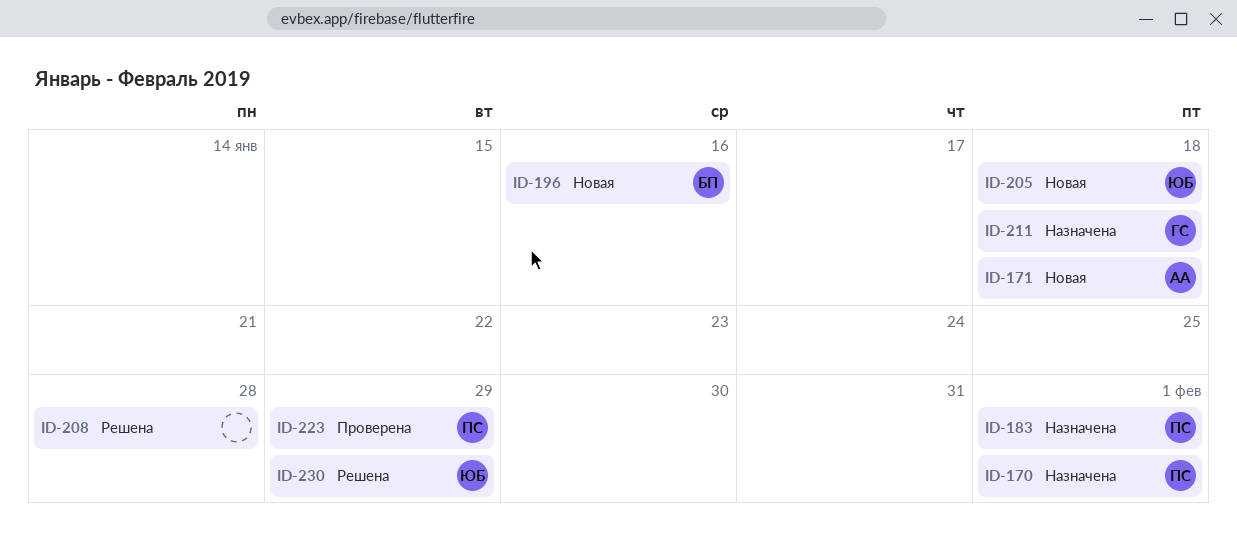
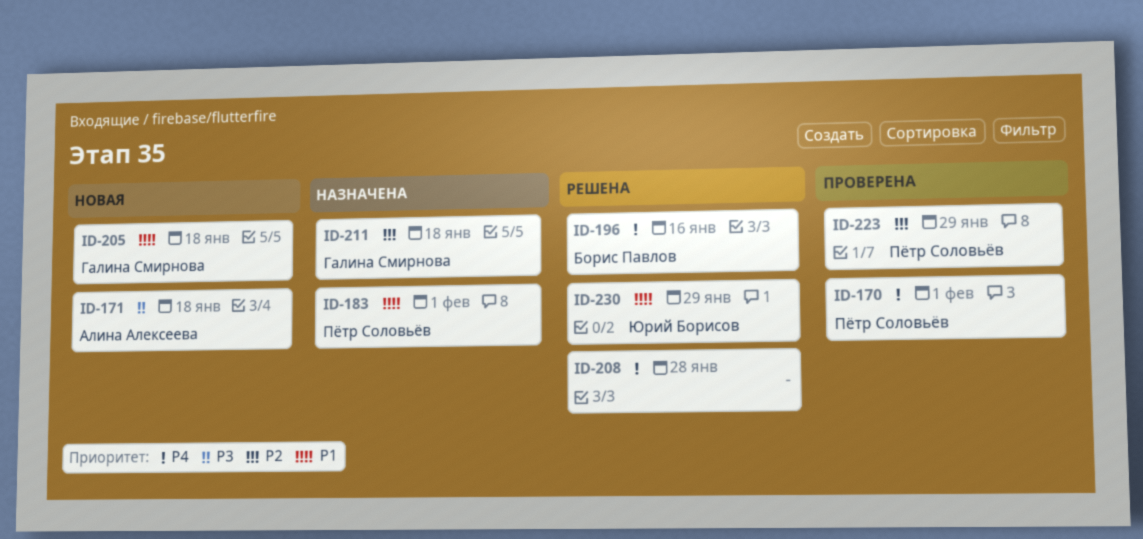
ID-170, status: Назначена -> Проверена
ID-196, status: Новая -> Решена
ID-205, owner: Юрий Борисов -> Галина Смирнова

